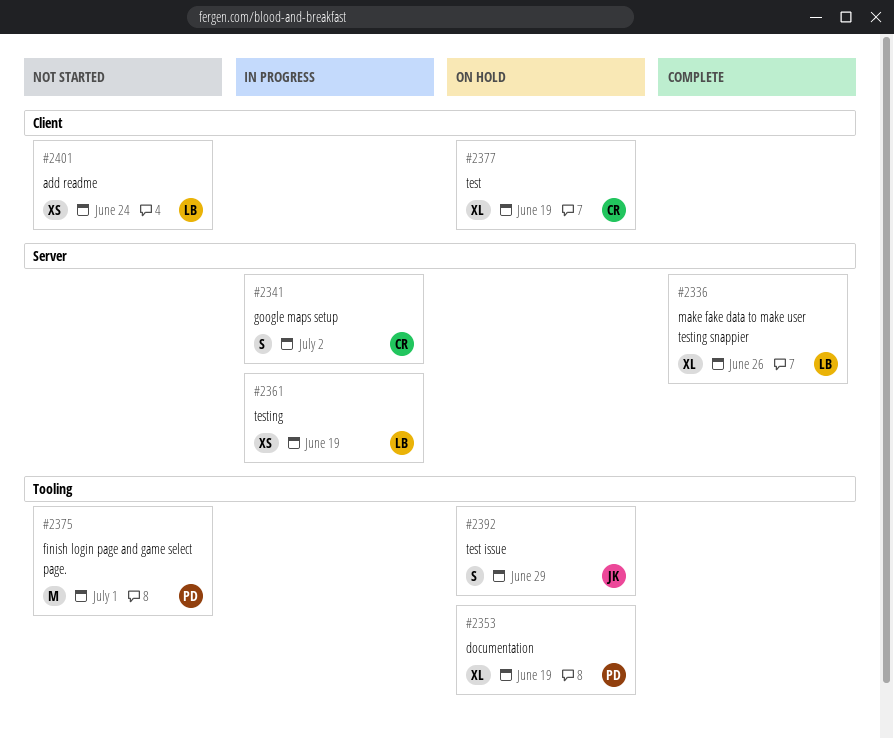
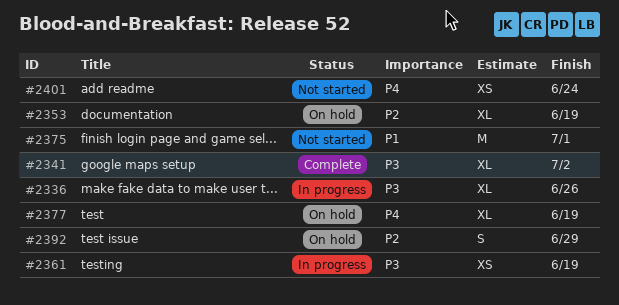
#2336, status: Complete -> In progress
#2341, status: In progress -> Complete
#2341, estimate: S -> XL

